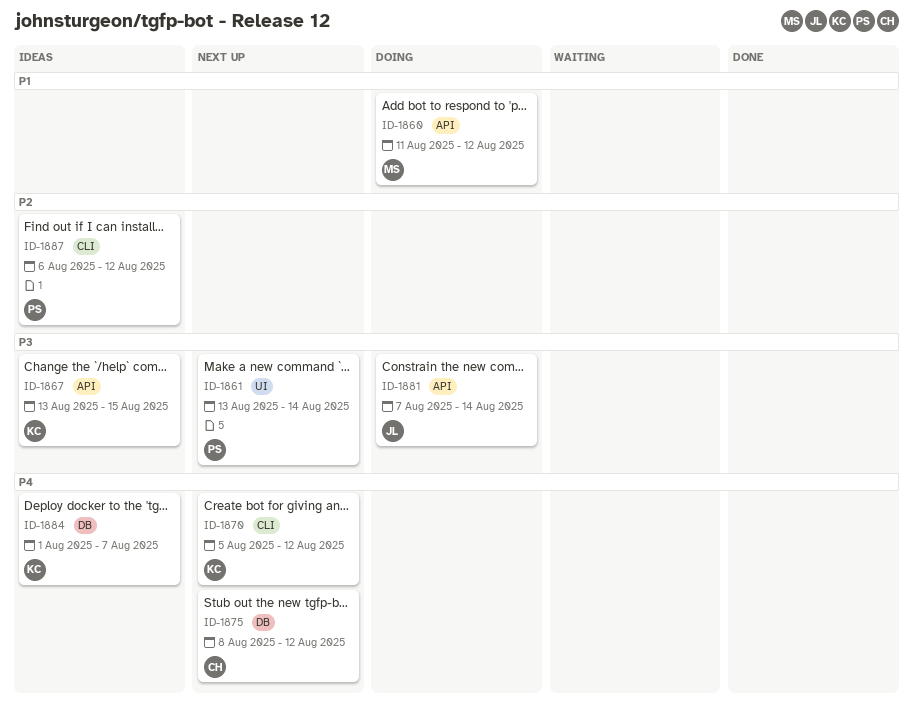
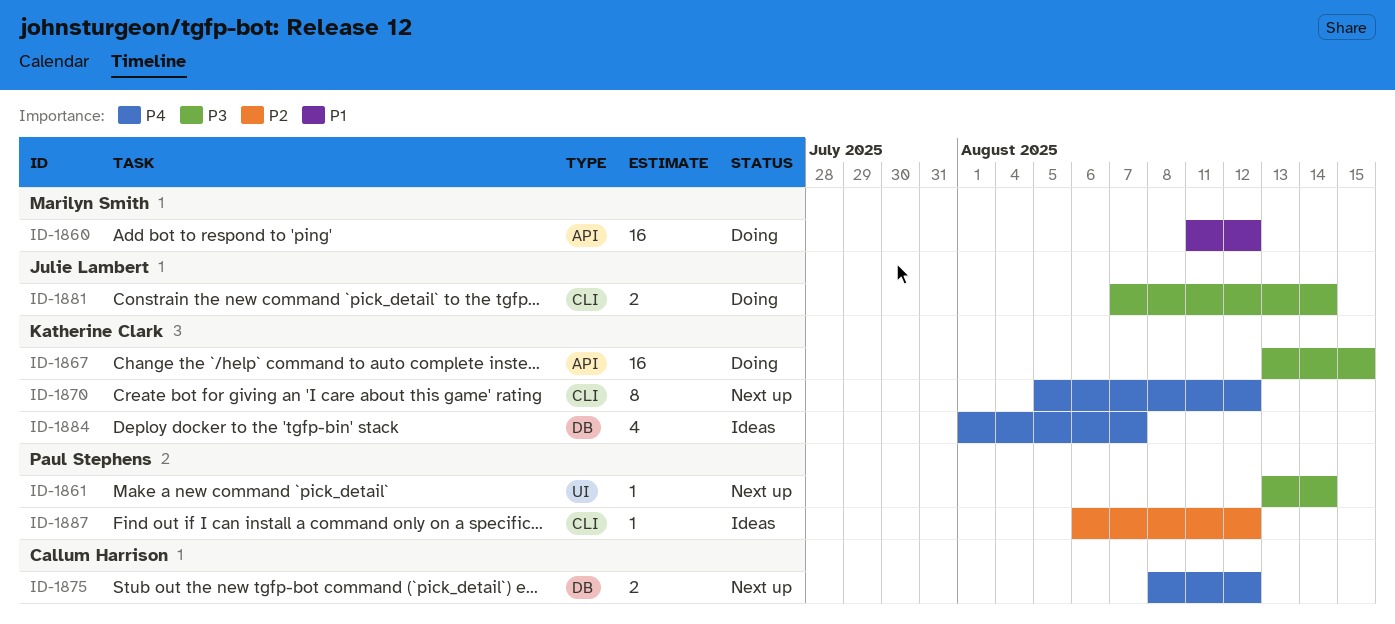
ID-1867, status: Ideas -> Doing
ID-1881, label: API -> CLI

